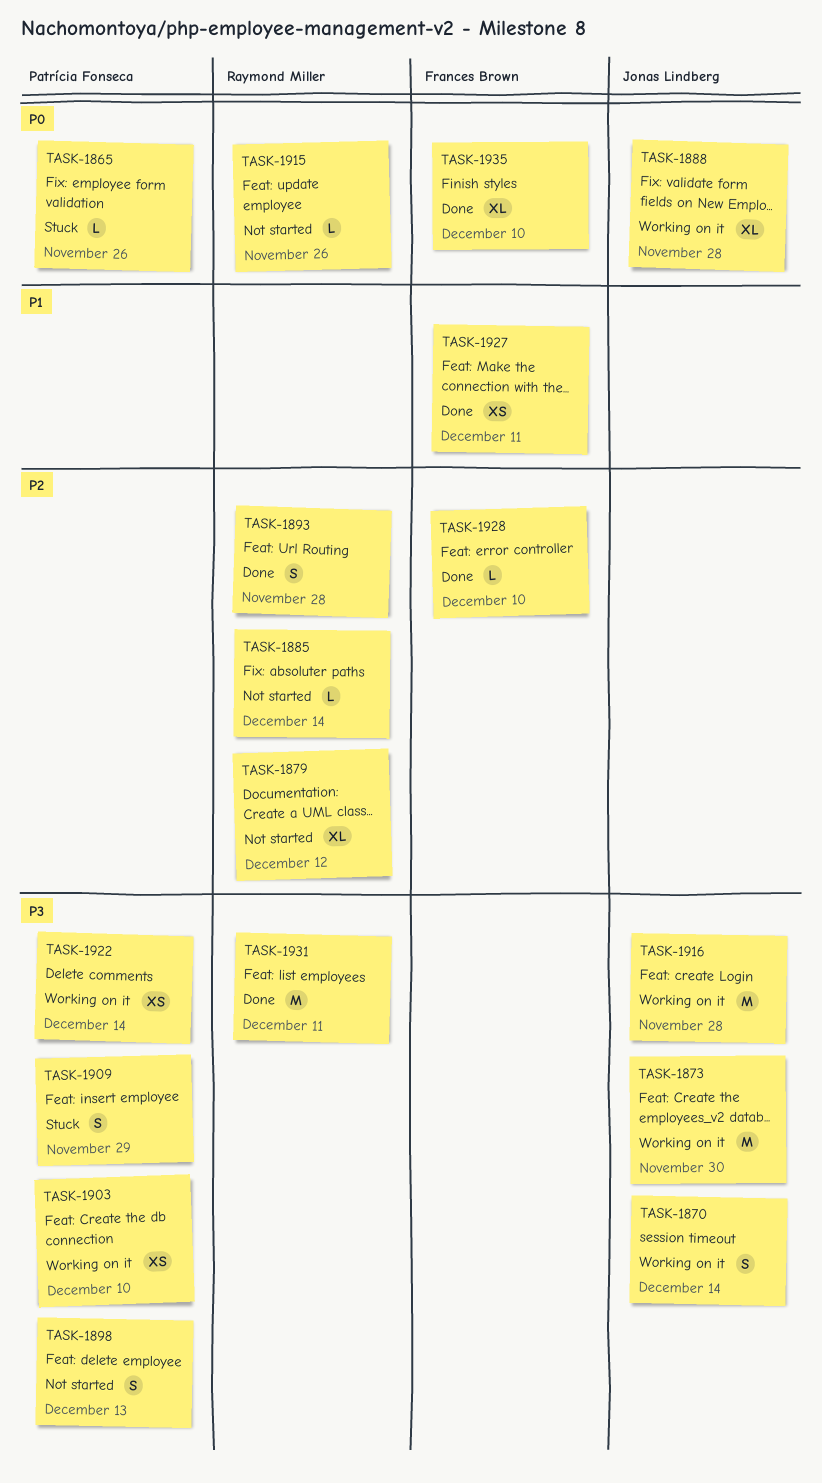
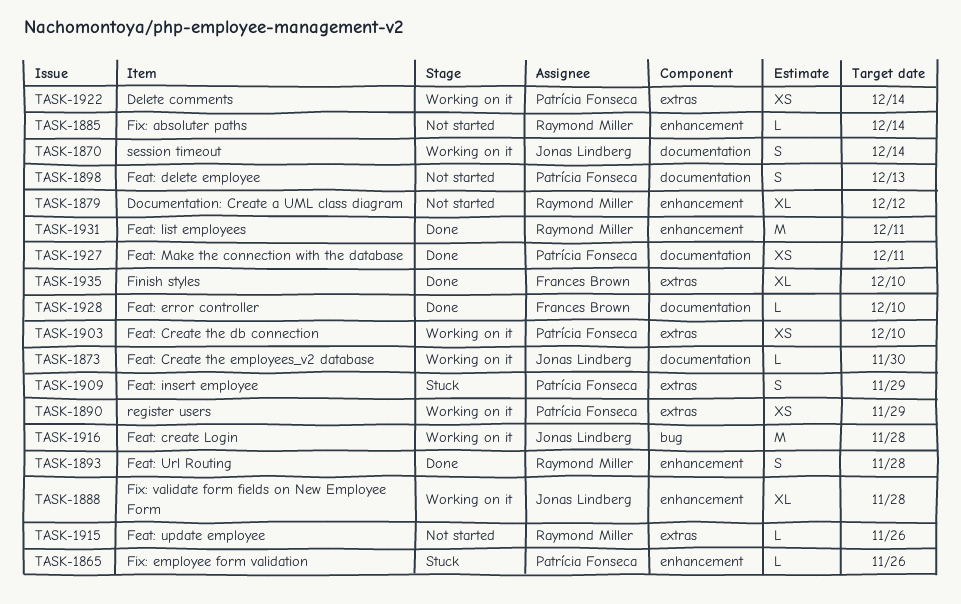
TASK-1873, estimate: M -> L
TASK-1890: none -> present
TASK-1927, owner: Frances Brown -> Patrícia Fonseca

